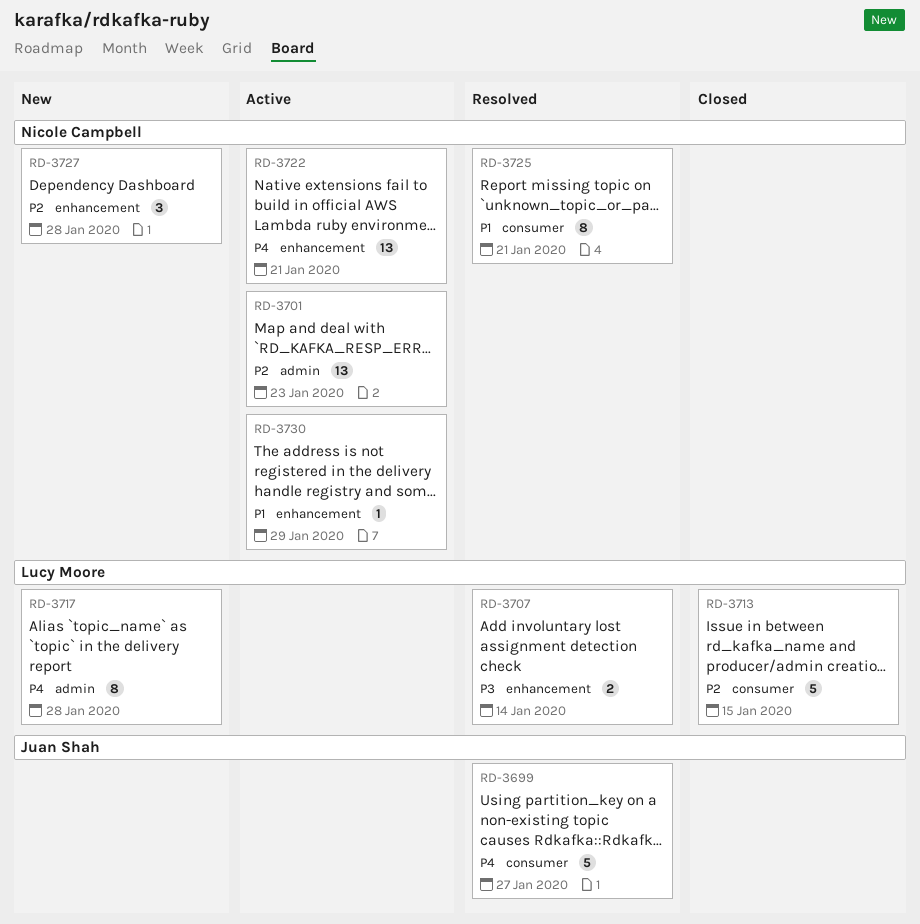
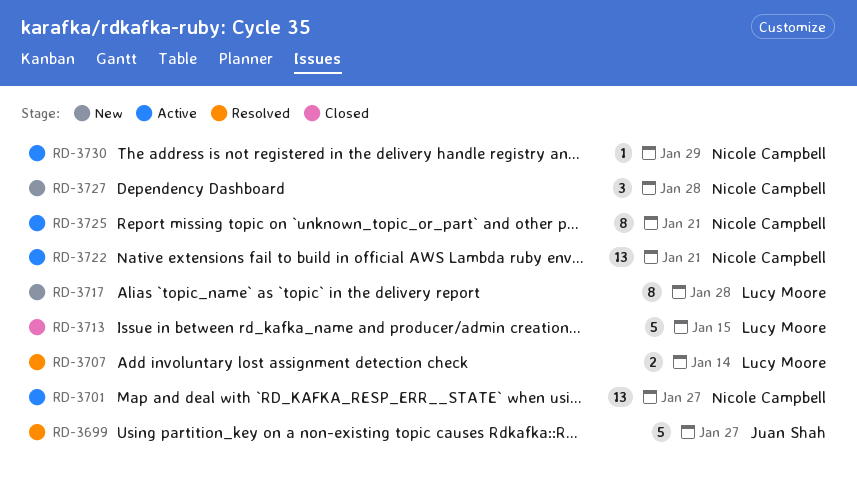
RD-3701, due: Jan 23 -> Jan 27
RD-3725, status: Resolved -> Active

